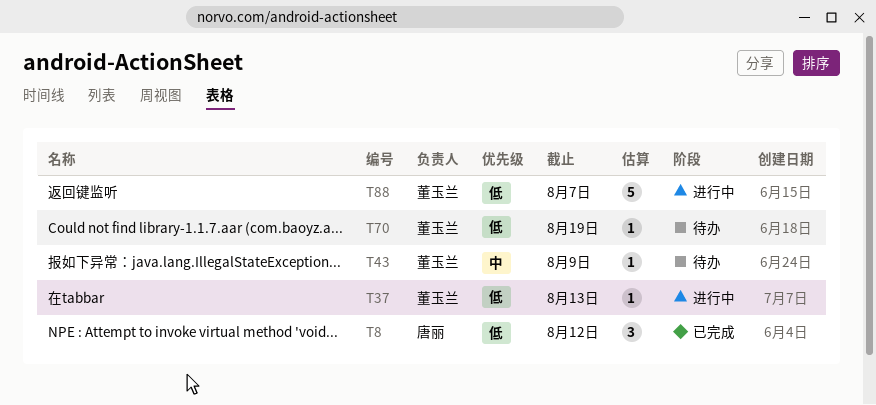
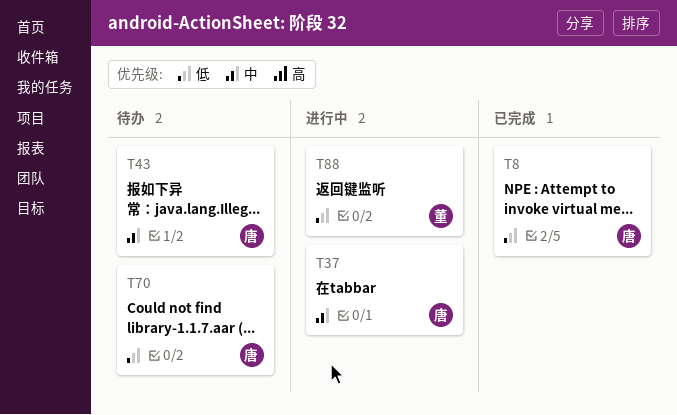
T37, owner: 董玉兰 -> 唐丽
T37, priority: 低 -> 中
T43, owner: 董玉兰 -> 唐丽
T70, owner: 董玉兰 -> 唐丽

